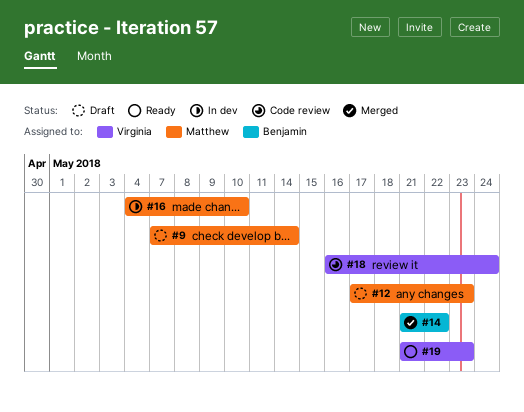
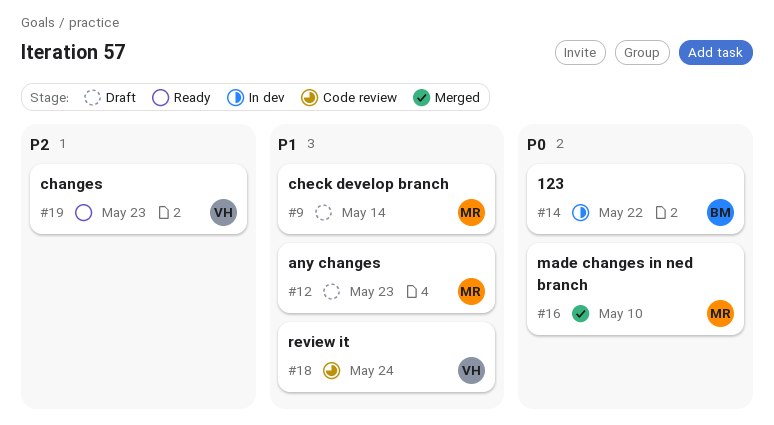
#14, status: Merged -> In dev
#16, status: In dev -> Merged

